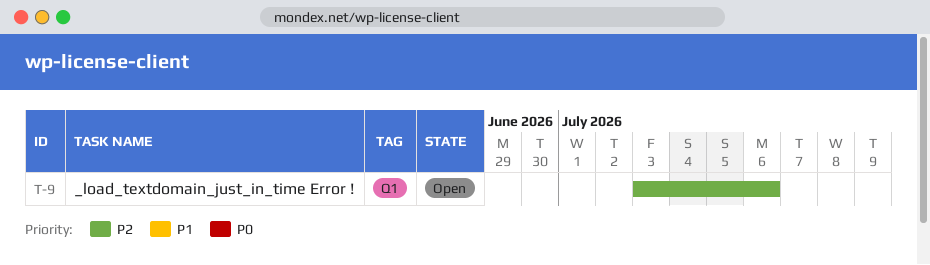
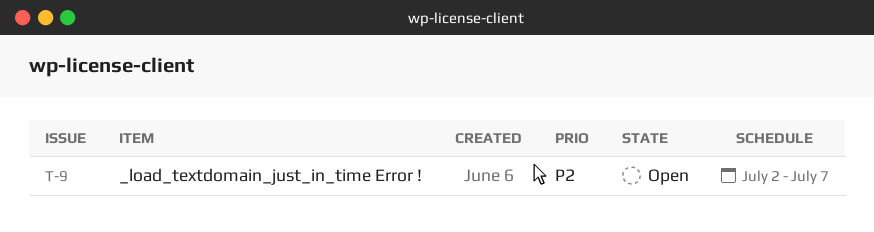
T-9, start: Jul 3 -> Jul 2
T-9, due: Jul 6 -> Jul 7

